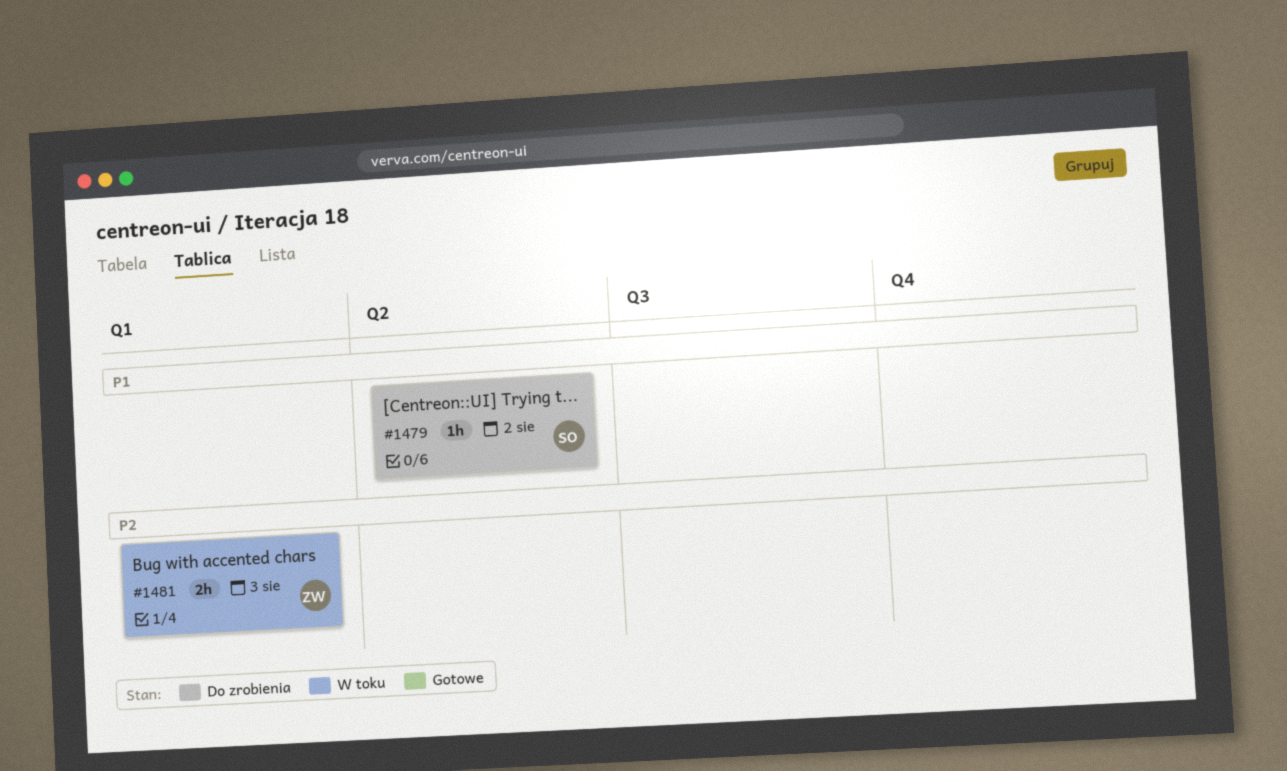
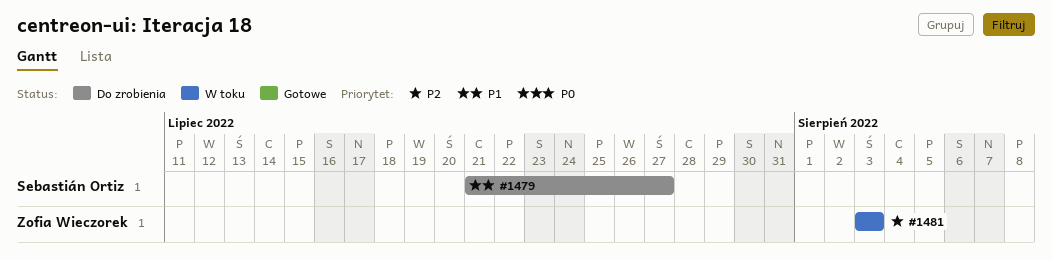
#1479, due: Aug 2 -> Jul 27

